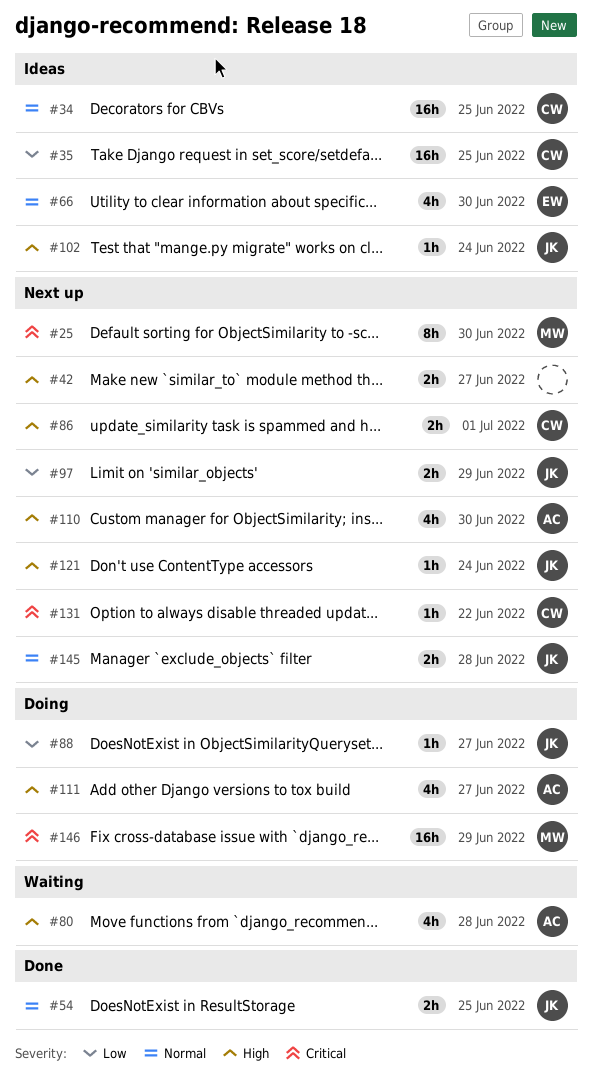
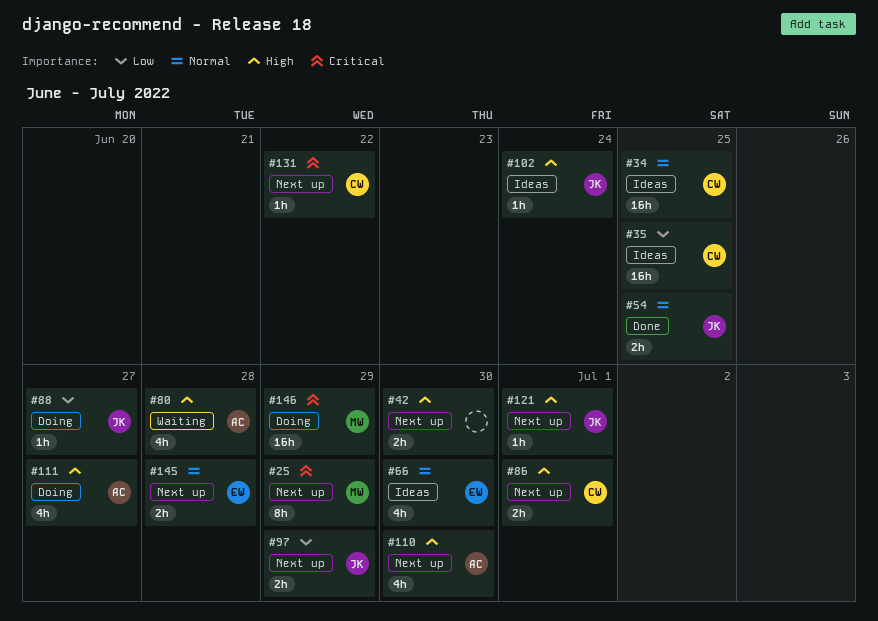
#25, due: Jun 30 -> Jun 29
#42, due: Jun 27 -> Jun 30
#121, due: Jun 24 -> Jul 1
#145, owner: JK -> EW

